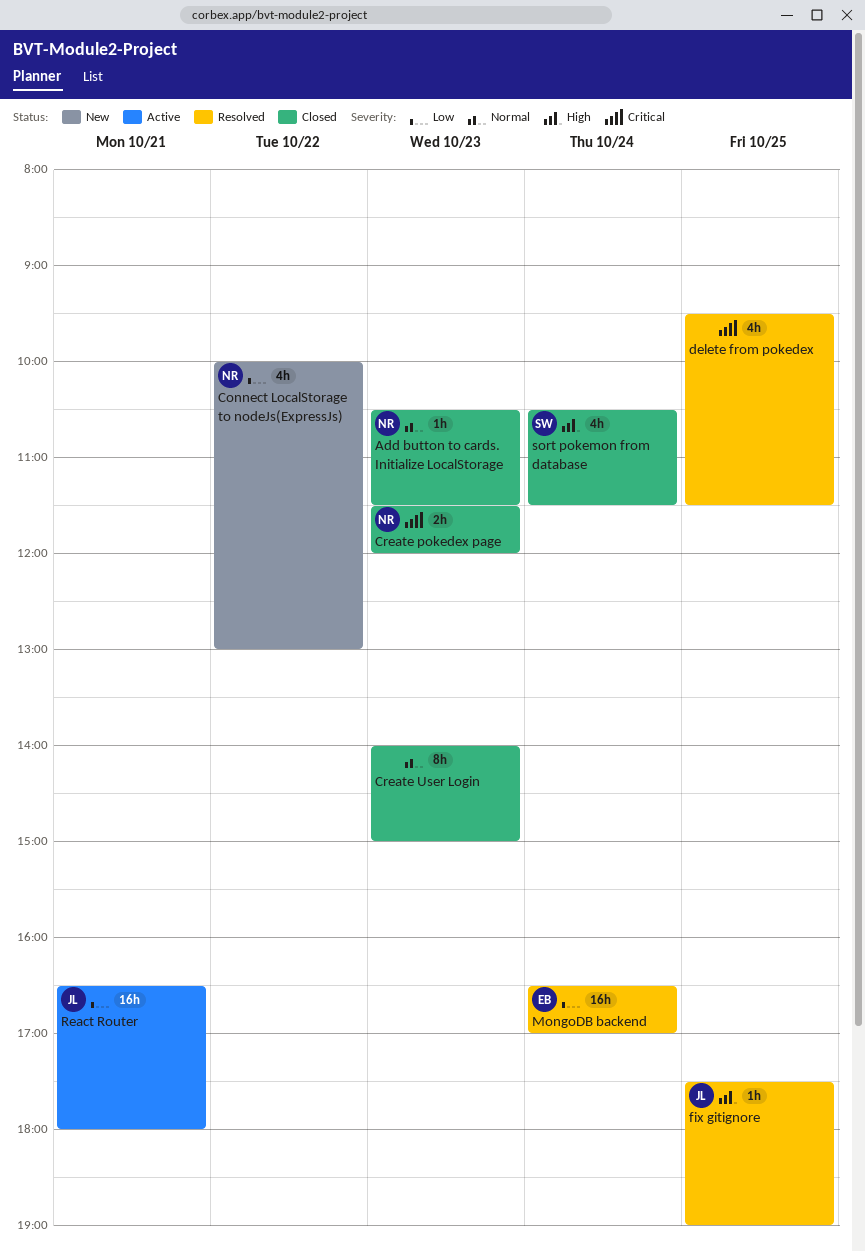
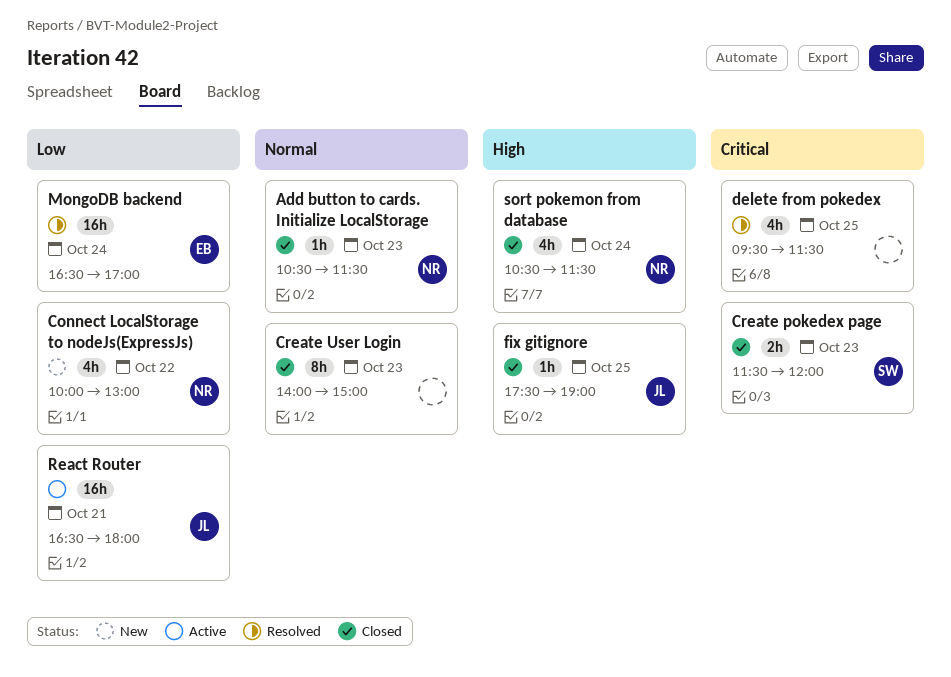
Create pokedex page, owner: NR -> SW
fix gitignore, status: Resolved -> Closed
sort pokemon from database, owner: SW -> NR

